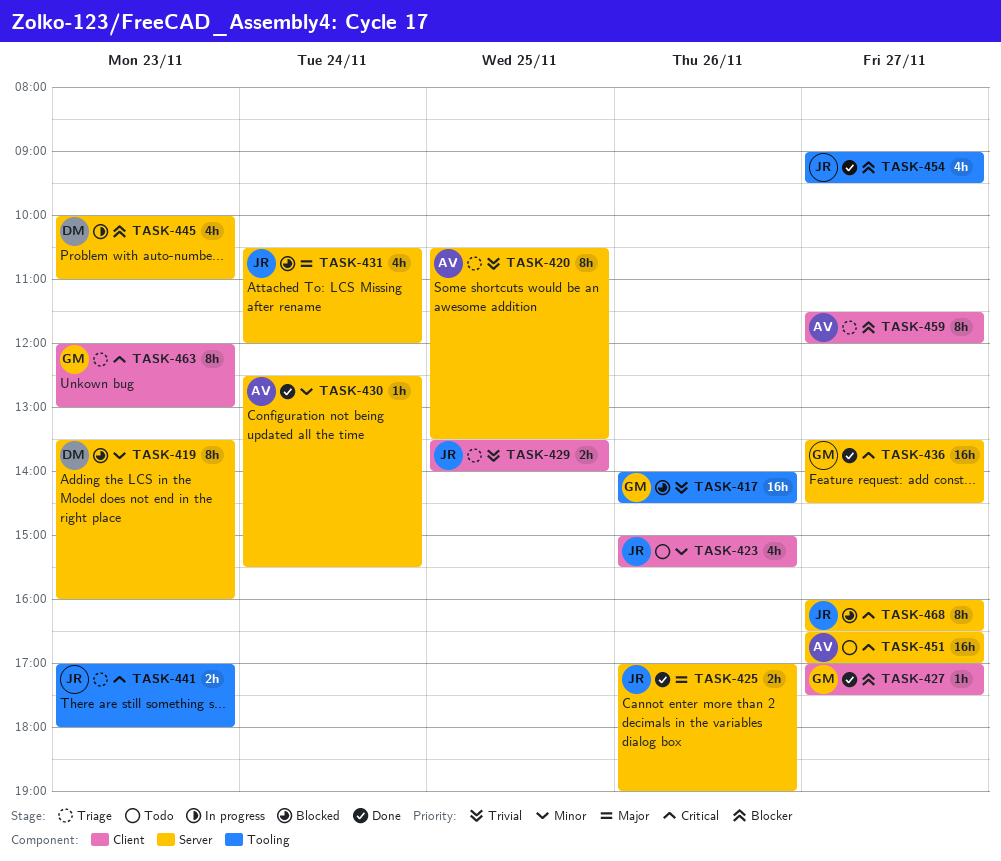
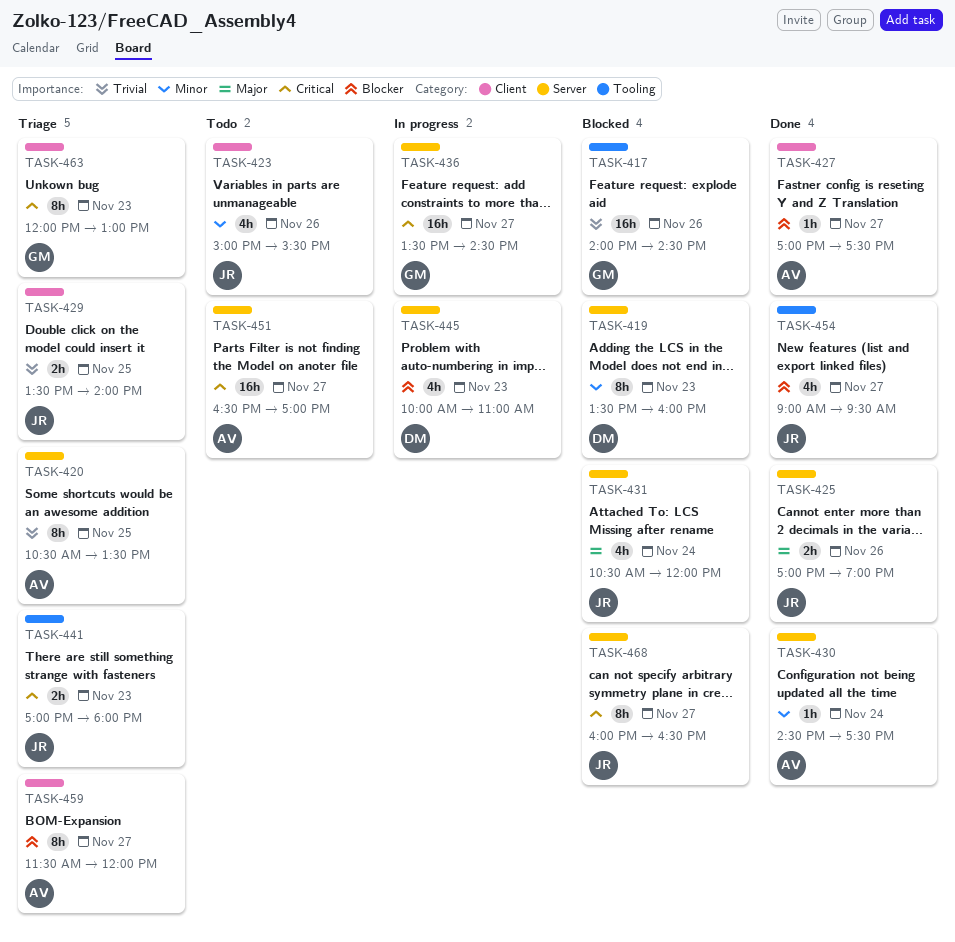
TASK-427, owner: GM -> AV
TASK-430, begins: 12:30 -> 14:30
TASK-430, ends: 15:30 -> 17:30
TASK-436, status: Done -> In progress

